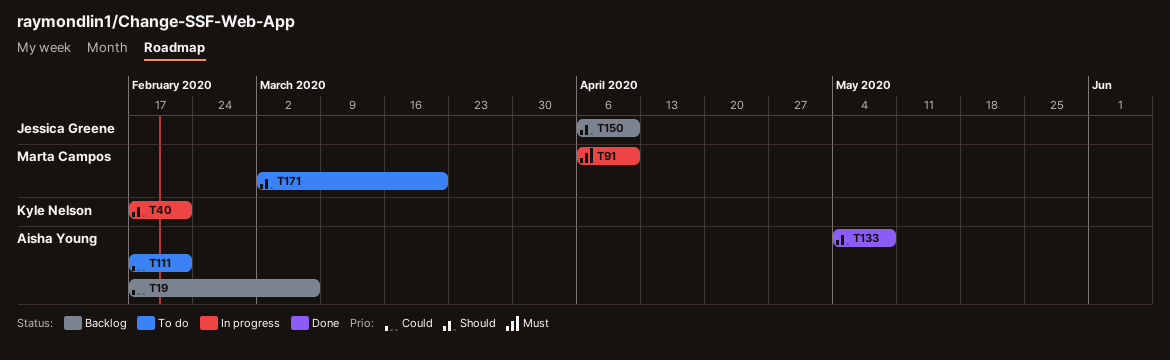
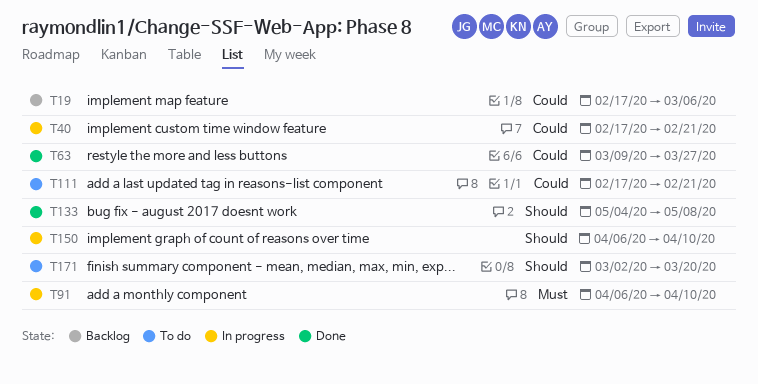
T40, priority: Should -> Could
T63: none -> present
T150, status: Backlog -> In progress

